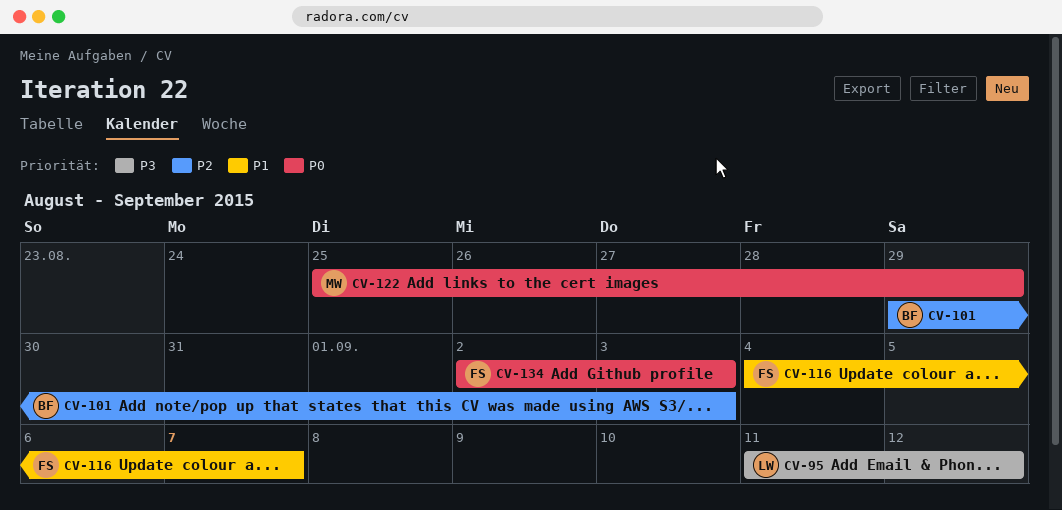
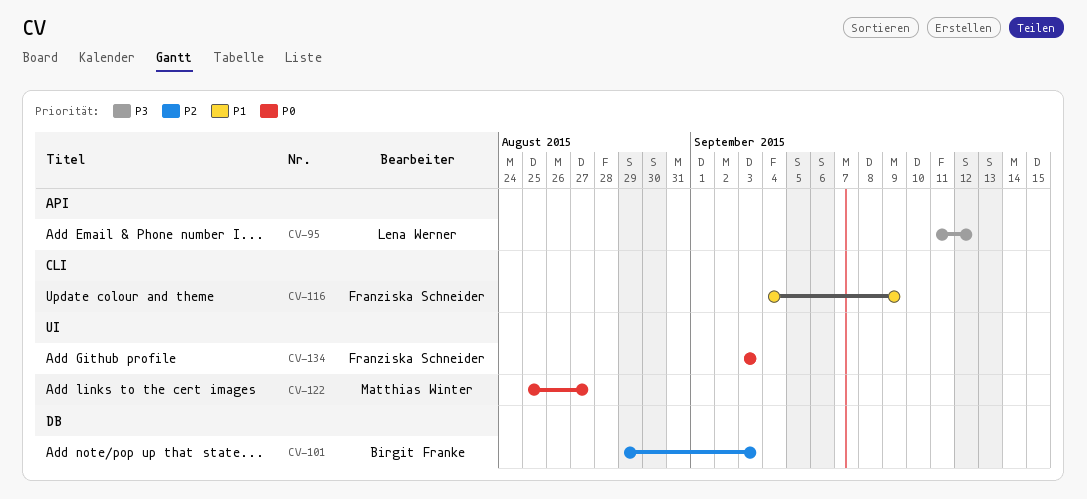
CV-116, due: Sep 7 -> Sep 9
CV-122, due: Aug 29 -> Aug 27
CV-134, start: Sep 2 -> Sep 3

